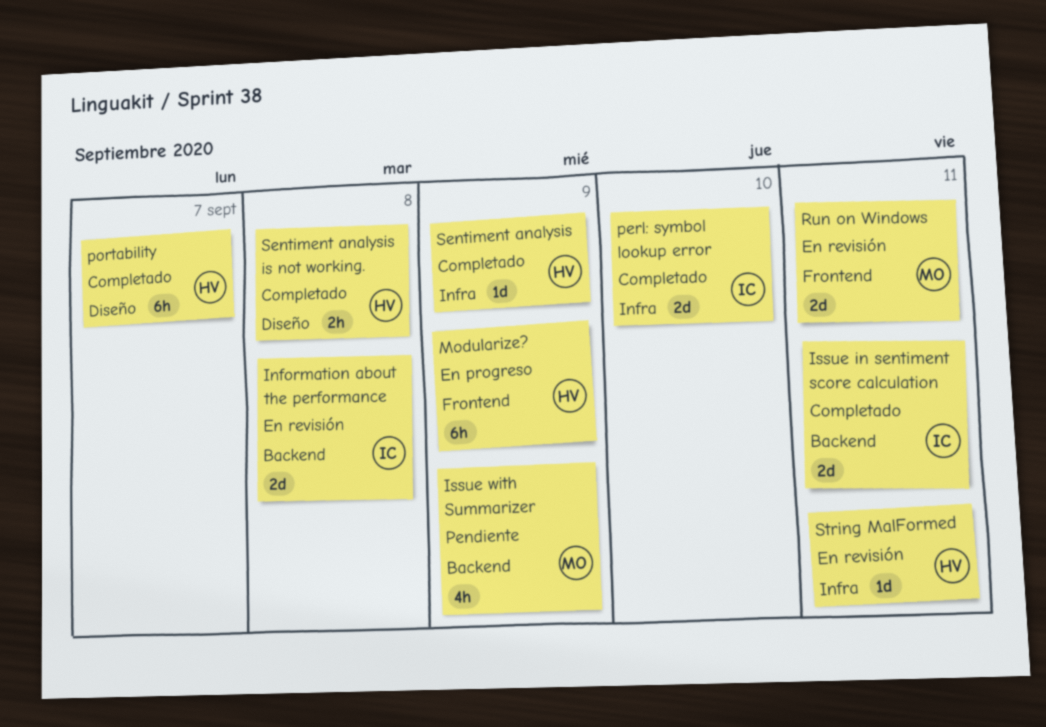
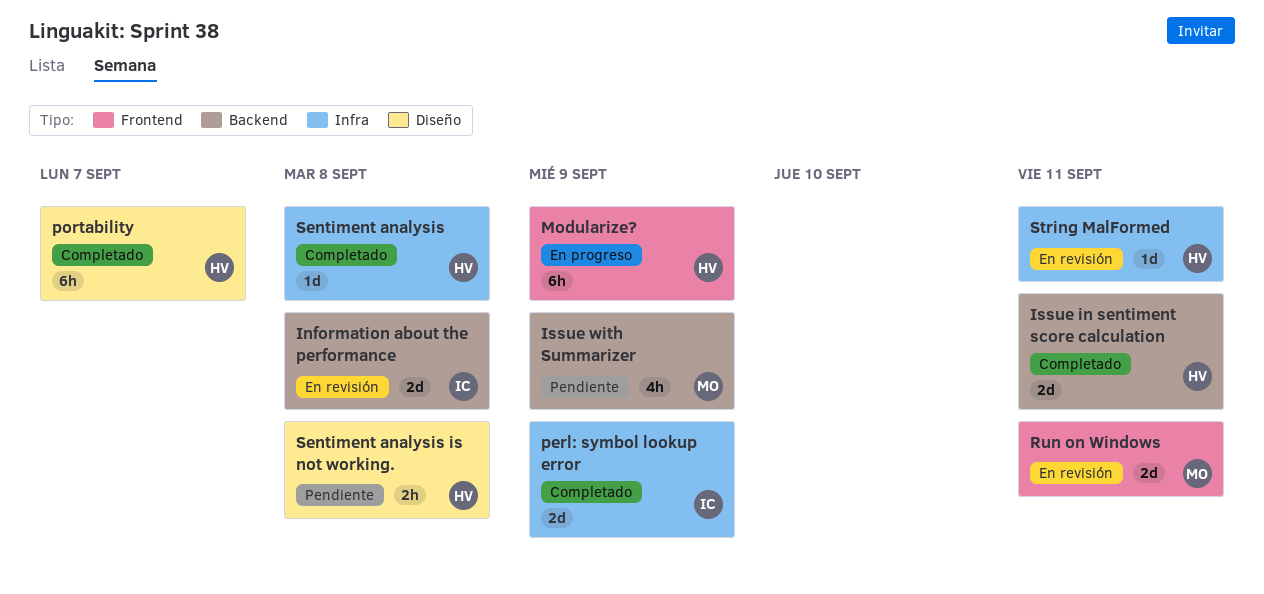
Issue in sentiment score calculation, owner: IC -> HV
perl: symbol lookup error, due: Sep 10 -> Sep 9
Sentiment analysis, due: Sep 9 -> Sep 8
Sentiment analysis is not working., status: Completado -> Pendiente

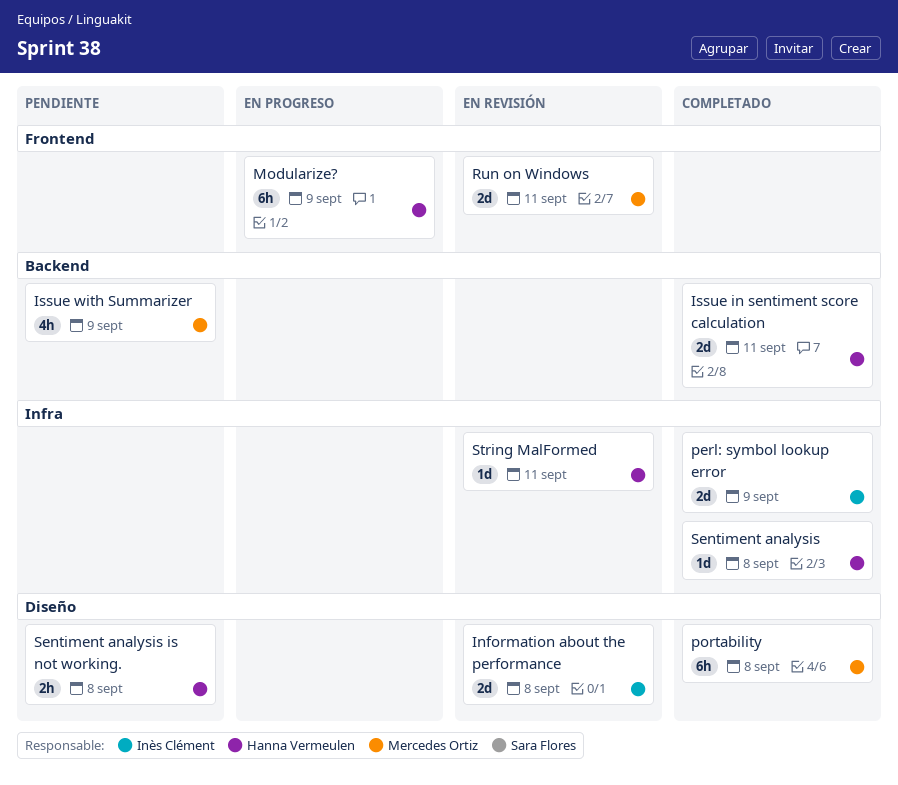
Information about the performance, label: Backend -> Diseño
portability, owner: Hanna Vermeulen -> Mercedes Ortiz
portability, due: Sep 7 -> Sep 8

